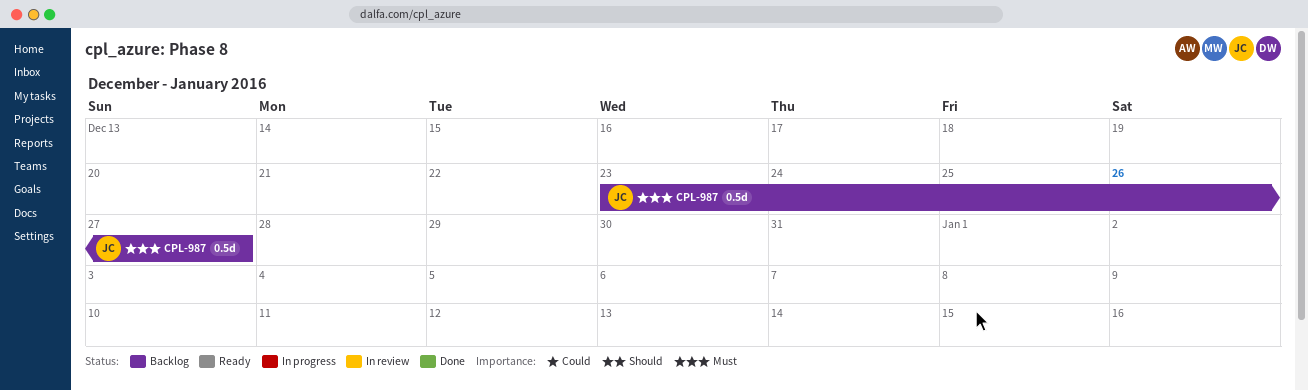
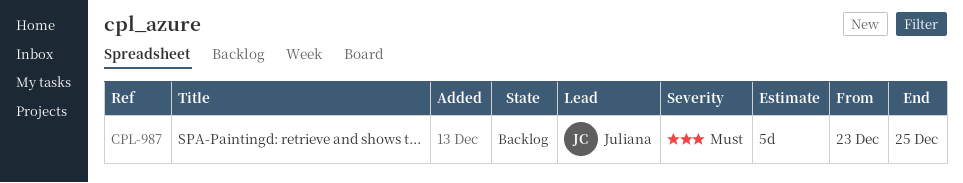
CPL-987, estimate: 0.5d -> 5d
CPL-987, due: Dec 27 -> Dec 25

